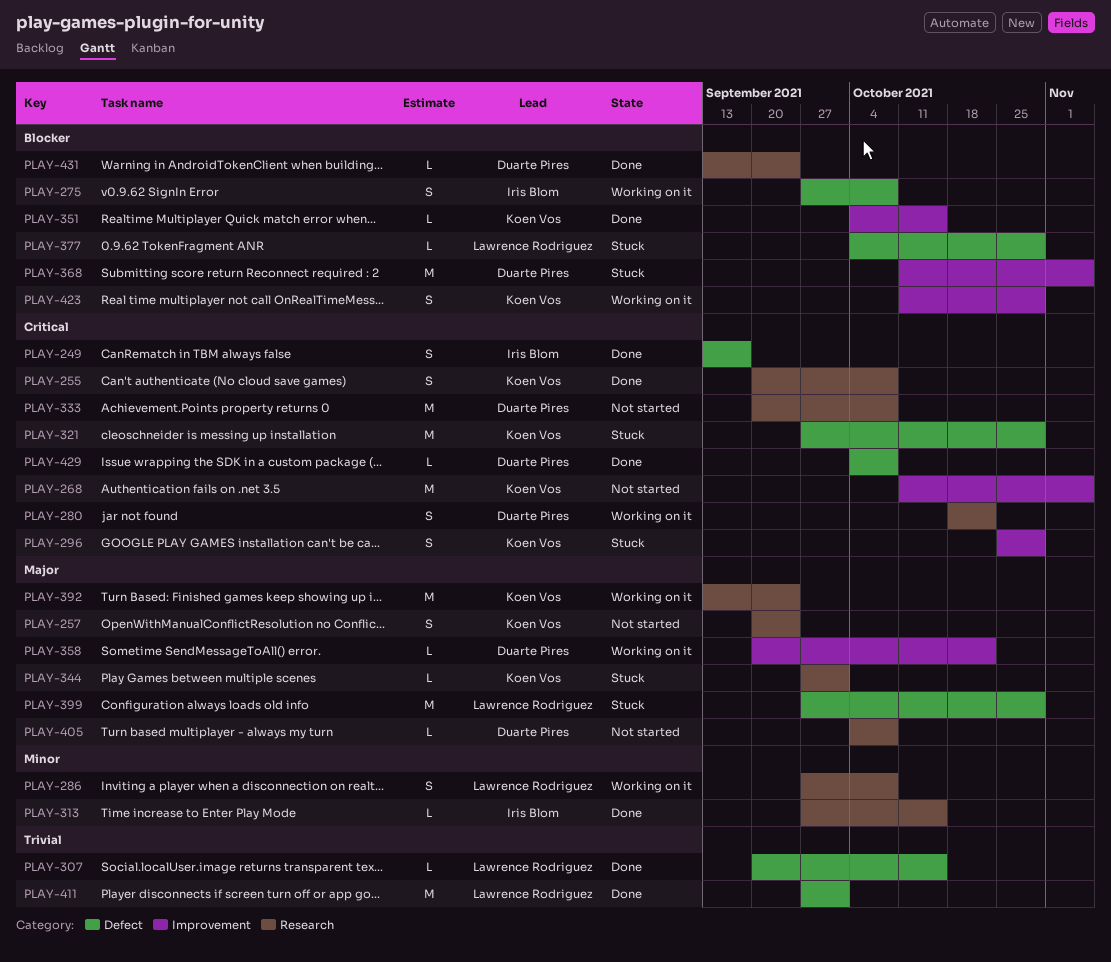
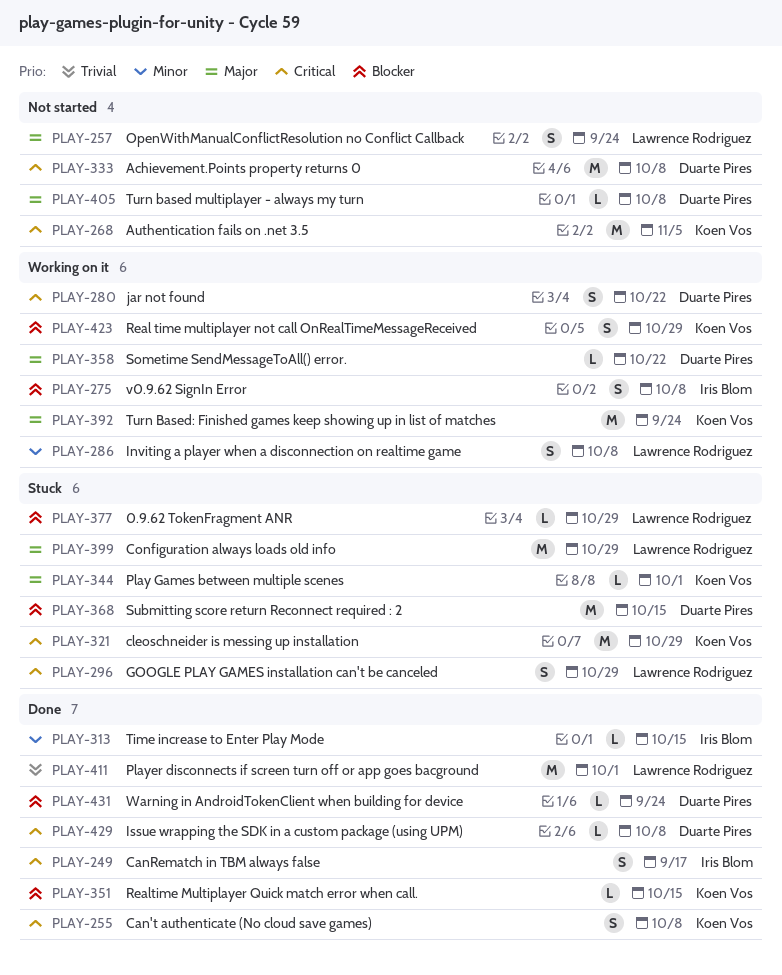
PLAY-257, owner: Koen Vos -> Lawrence Rodriguez
PLAY-296, owner: Koen Vos -> Lawrence Rodriguez
PLAY-307: present -> none
PLAY-368, due: Nov 5 -> Oct 15

